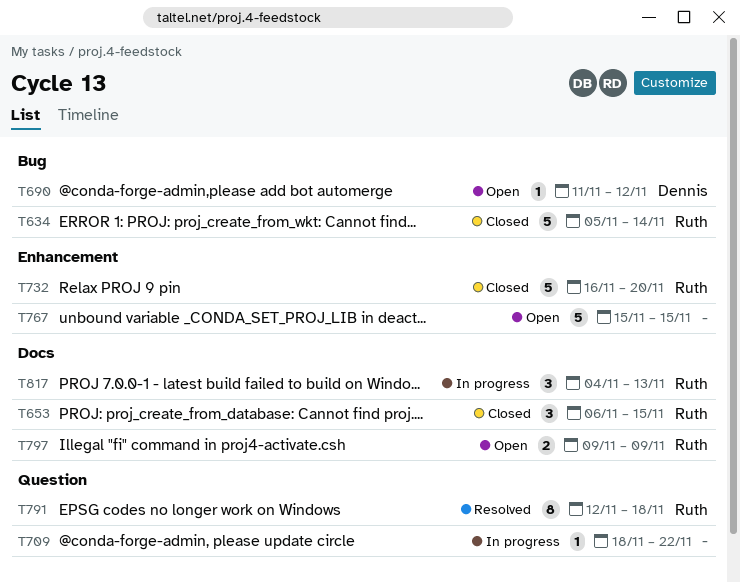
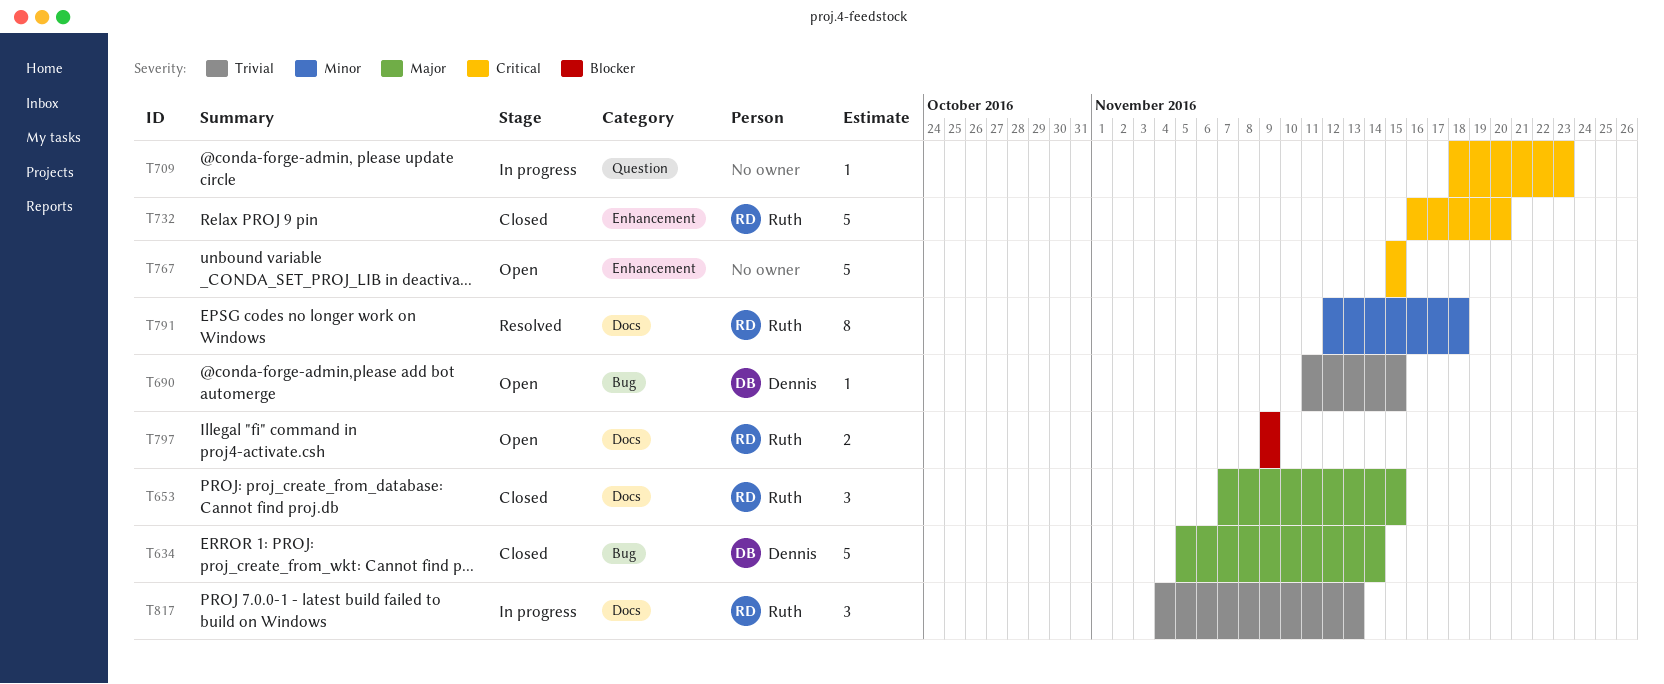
T634, owner: Ruth -> Dennis
T653, start: Nov 6 -> Nov 7
T690, due: Nov 12 -> Nov 15
T709, due: Nov 22 -> Nov 23
T791, label: Question -> Docs

